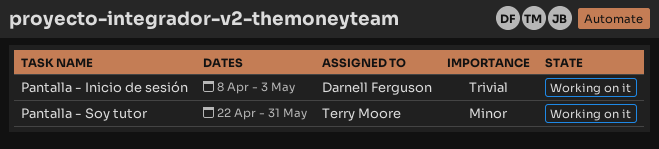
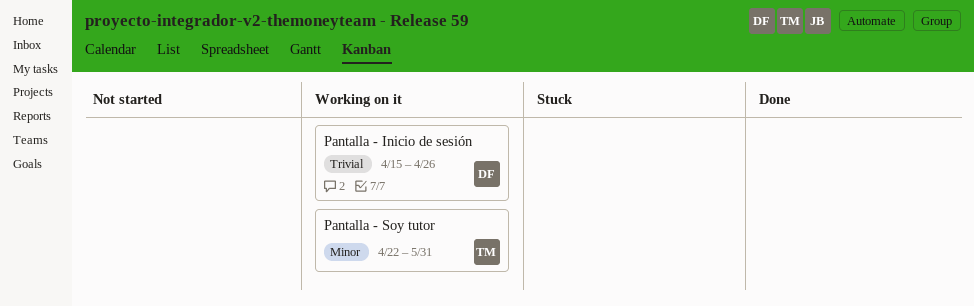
Pantalla - Inicio de sesión, start: Apr 8 -> Apr 15
Pantalla - Inicio de sesión, due: May 3 -> Apr 26

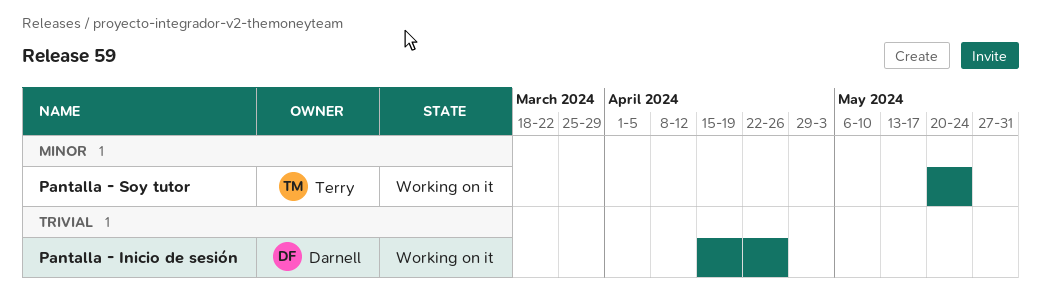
Pantalla - Soy tutor, start: Apr 22 -> May 20
Pantalla - Soy tutor, due: May 31 -> May 24

